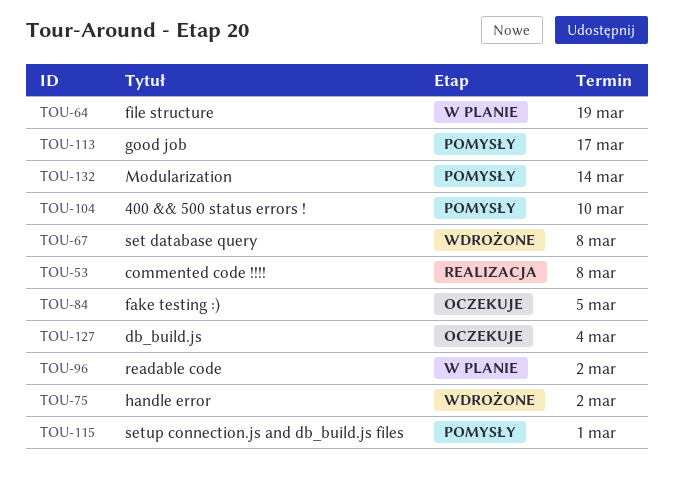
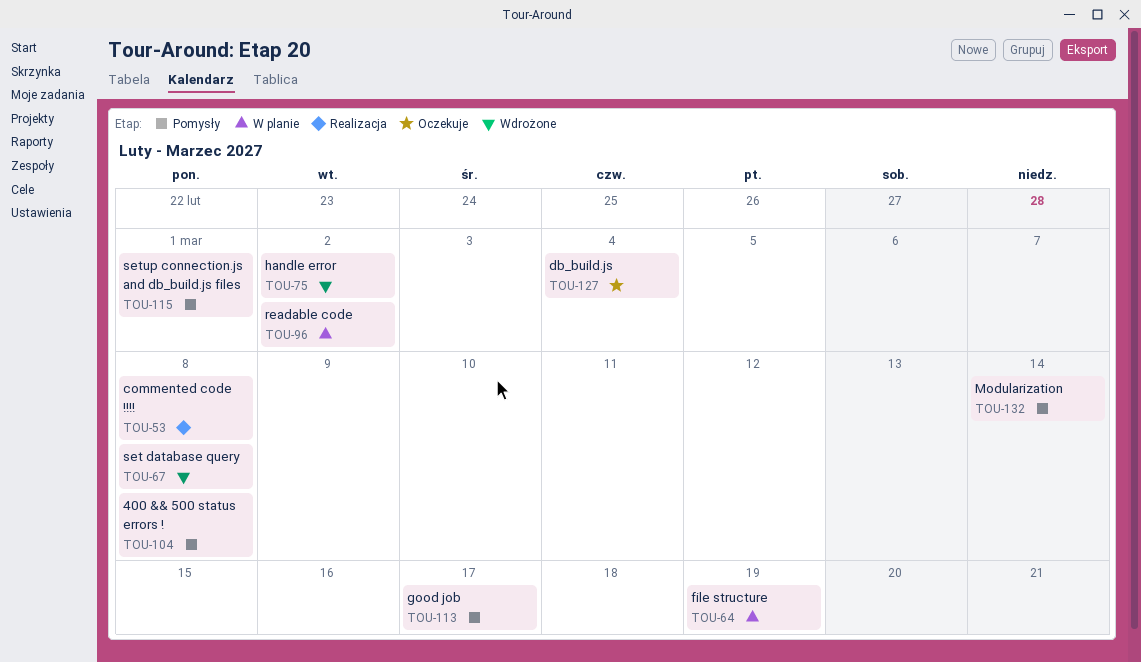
TOU-84: present -> none
TOU-104, due: Mar 10 -> Mar 8

